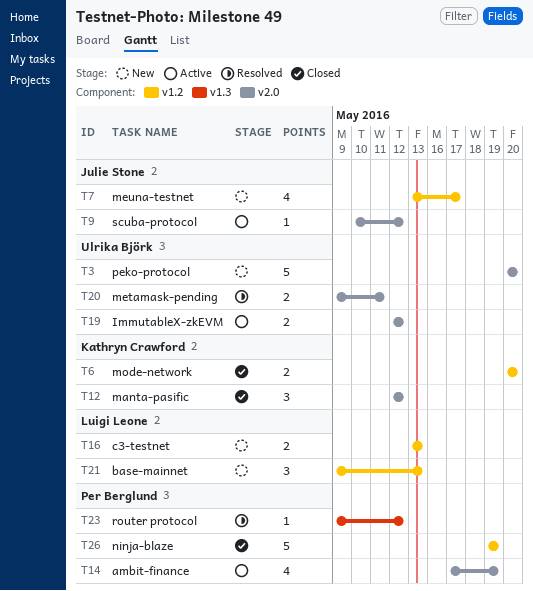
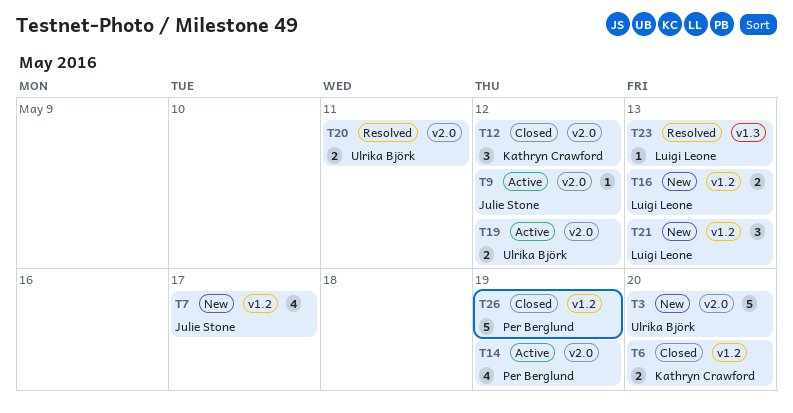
T23, owner: Per Berglund -> Luigi Leone
T23, due: May 12 -> May 13

